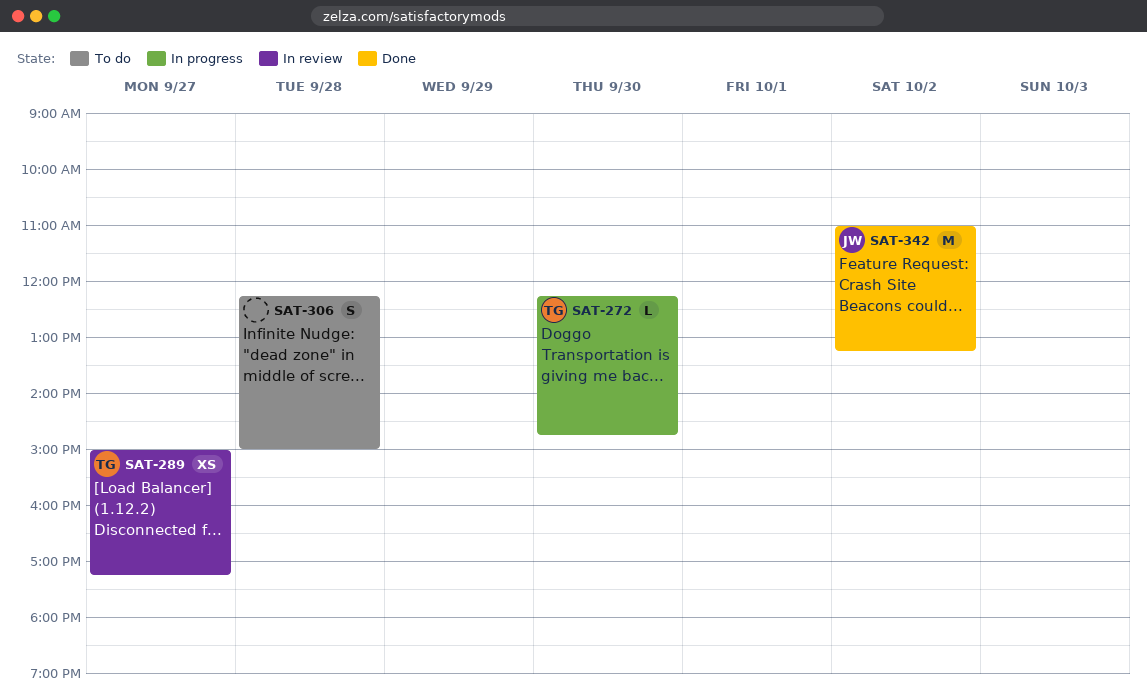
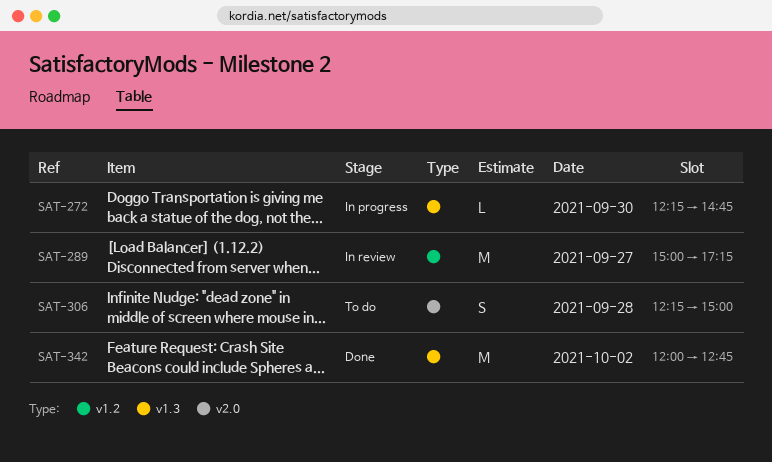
SAT-289, estimate: XS -> M
SAT-342, begins: 11:00 -> 12:00
SAT-342, ends: 13:15 -> 12:45

